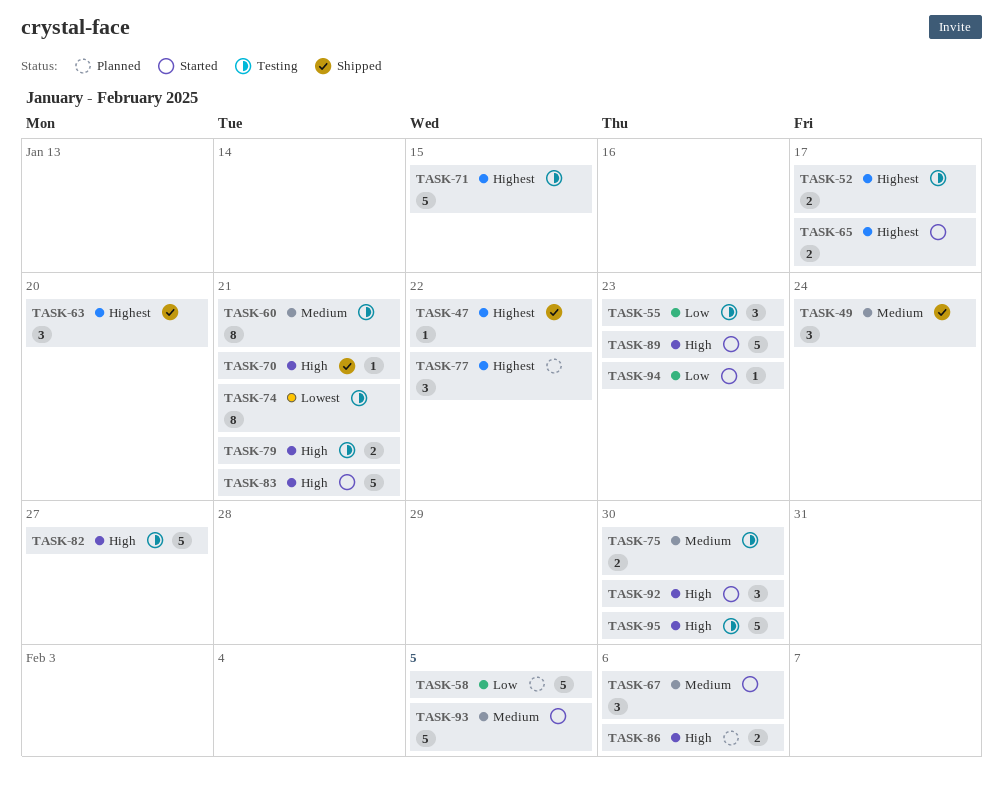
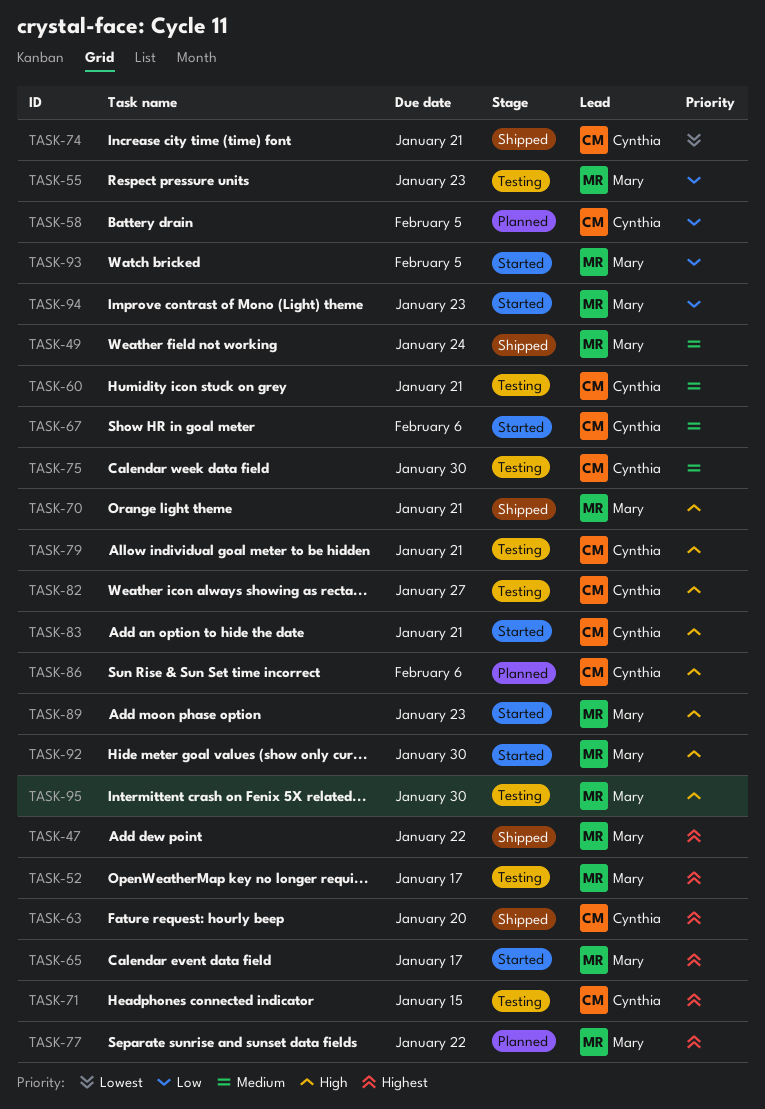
TASK-74, status: Testing -> Shipped
TASK-93, priority: Medium -> Low

